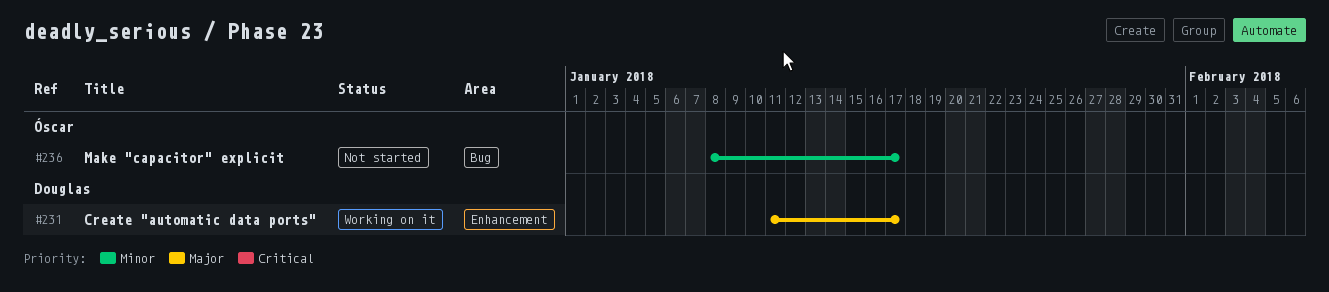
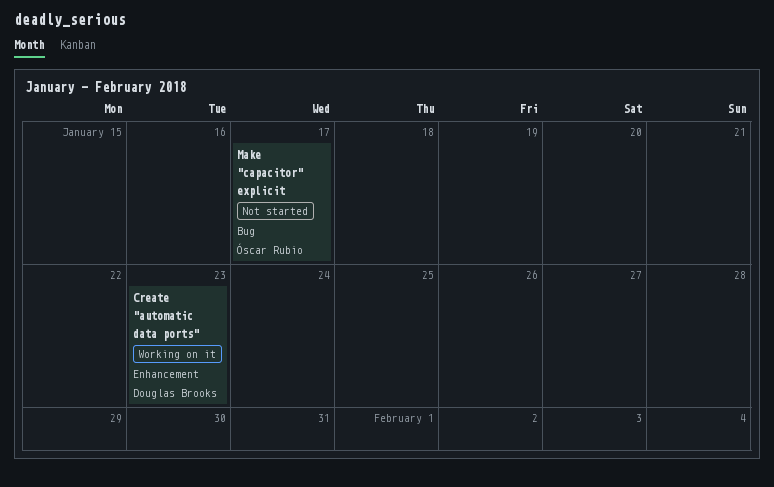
Create "automatic data ports", due: Jan 17 -> Jan 23

